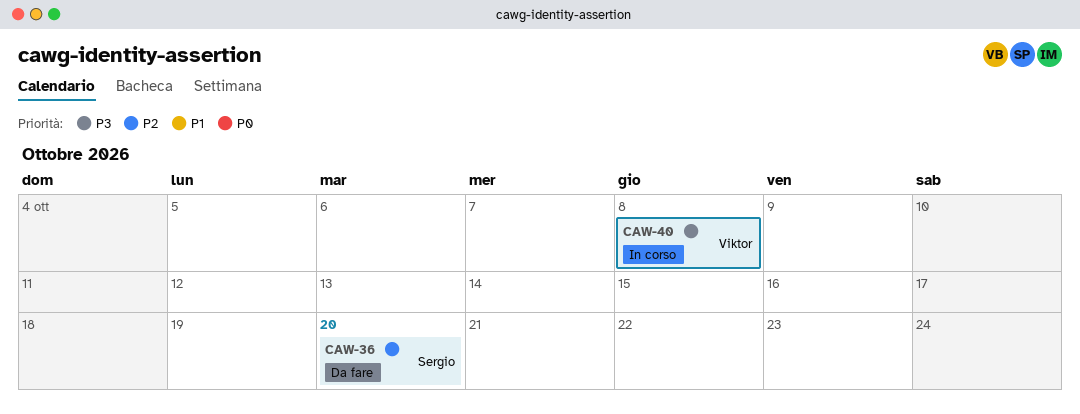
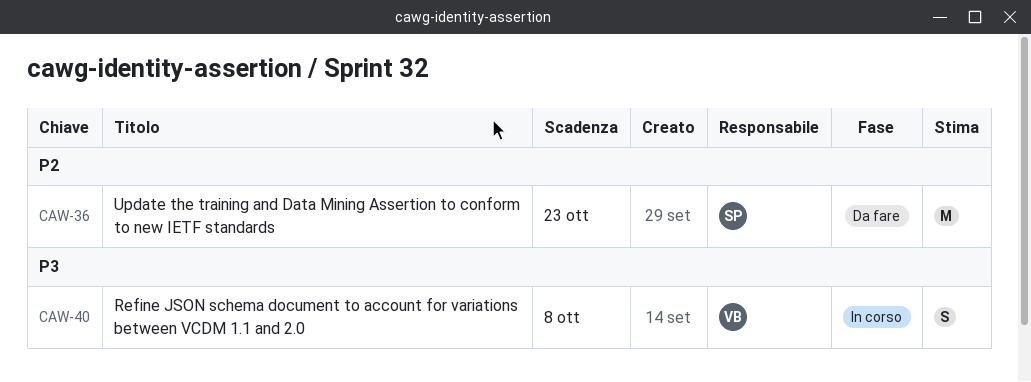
CAW-36, due: Oct 20 -> Oct 23

